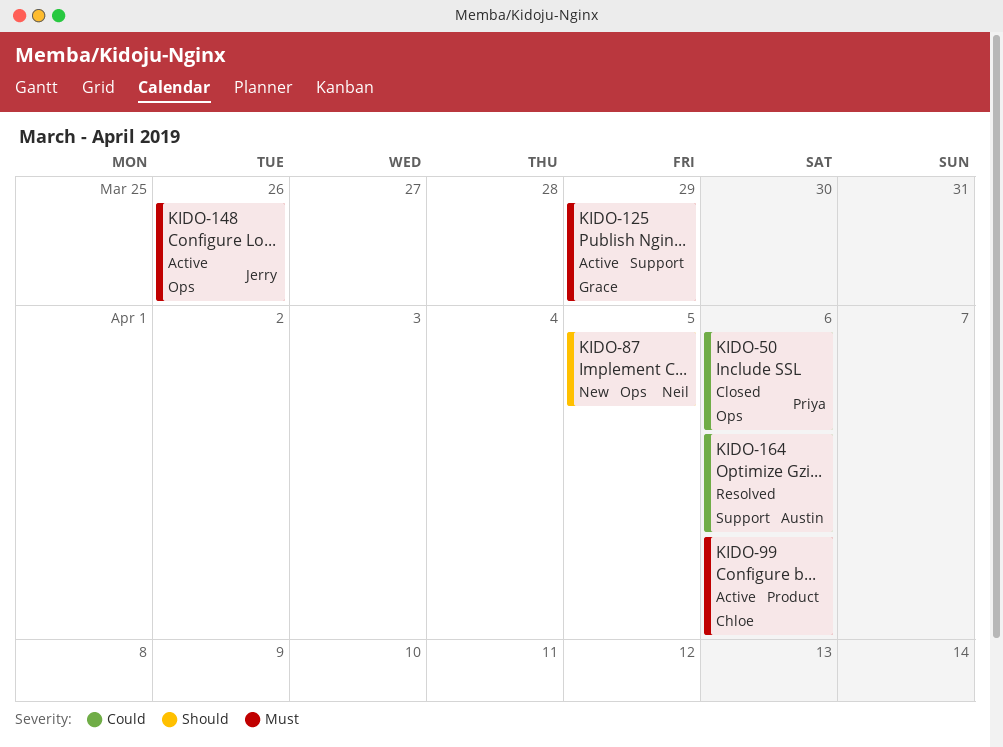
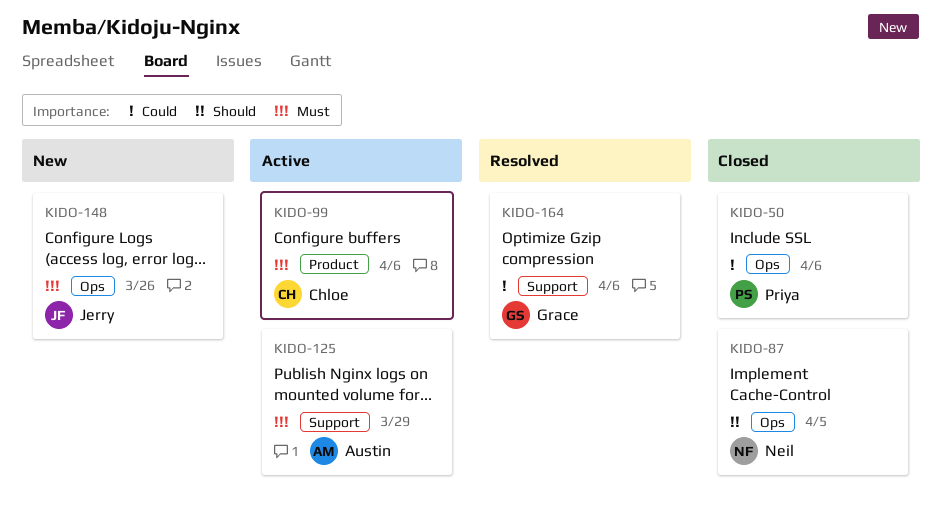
KIDO-87, status: New -> Closed
KIDO-125, owner: Grace -> Austin
KIDO-148, status: Active -> New
KIDO-164, owner: Austin -> Grace

